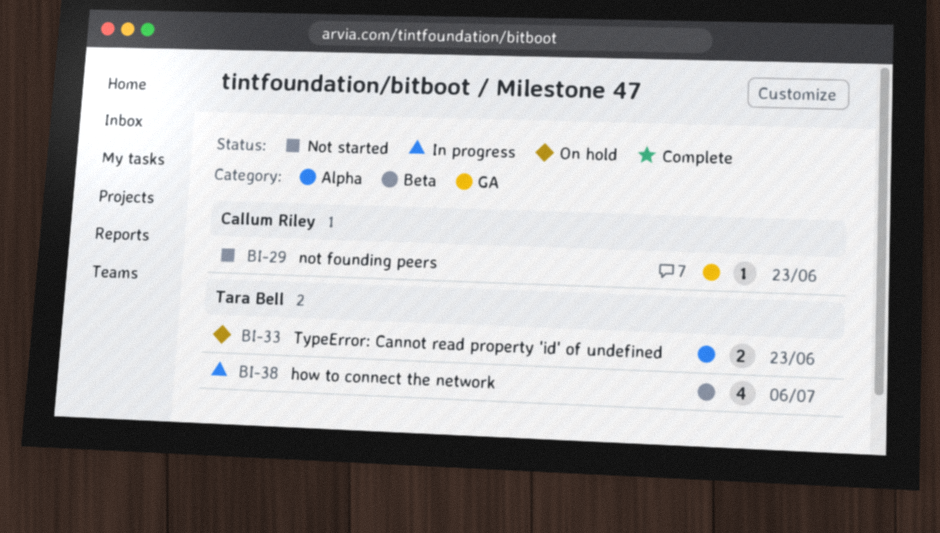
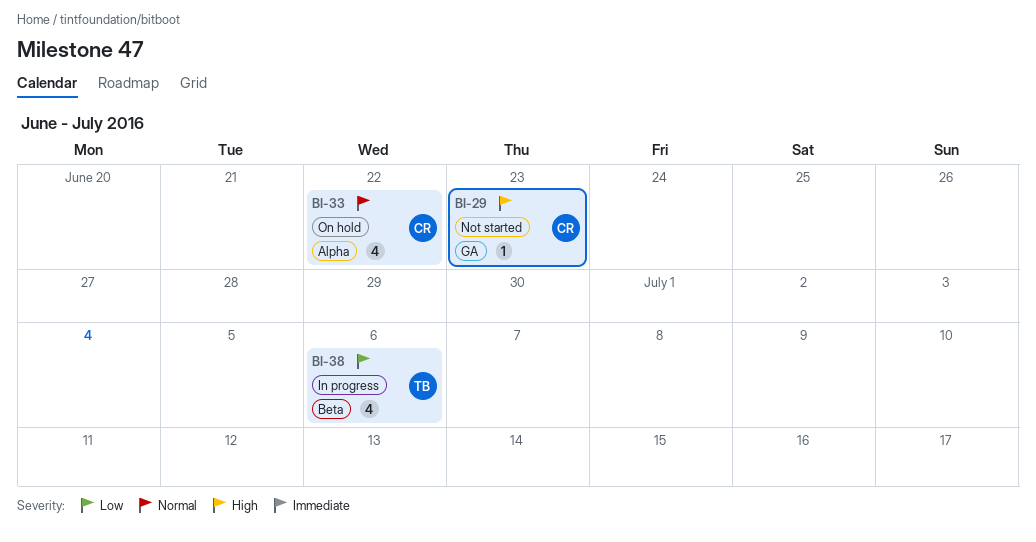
BI-33, owner: Tara Bell -> Callum Riley
BI-33, estimate: 2 -> 4
BI-33, due: Jun 23 -> Jun 22

